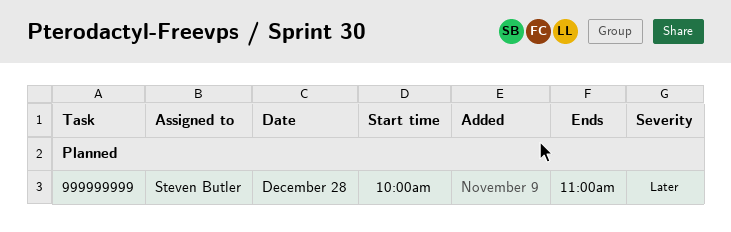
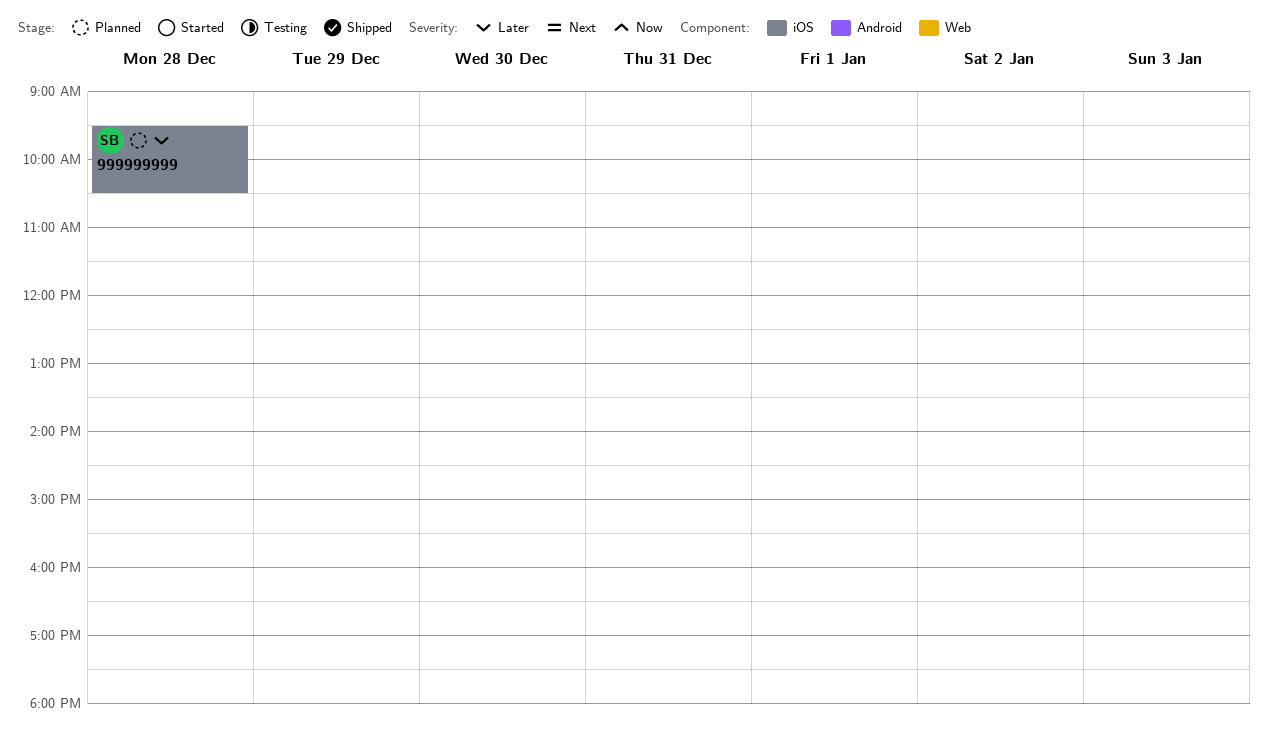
999999999, begins: 10:00 -> 09:30
999999999, ends: 11:00 -> 10:30

